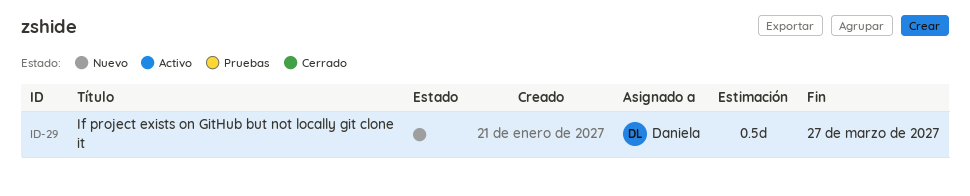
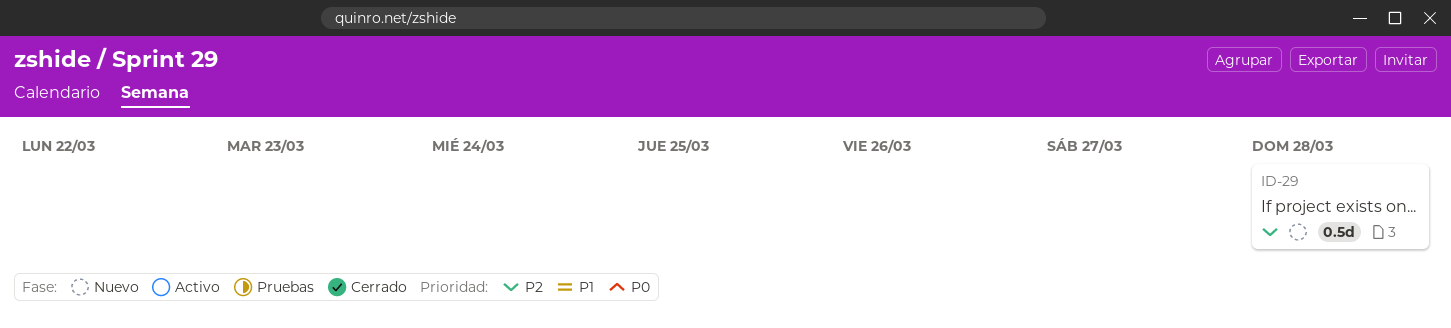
ID-29, due: Mar 27 -> Mar 28

